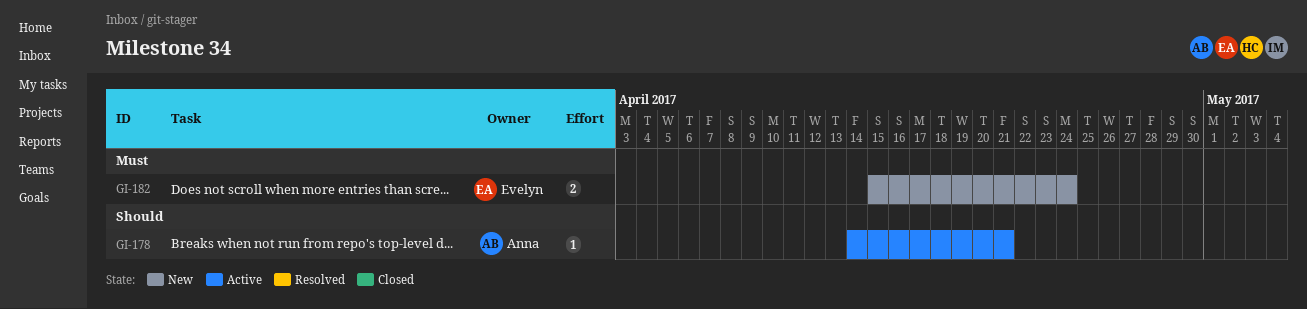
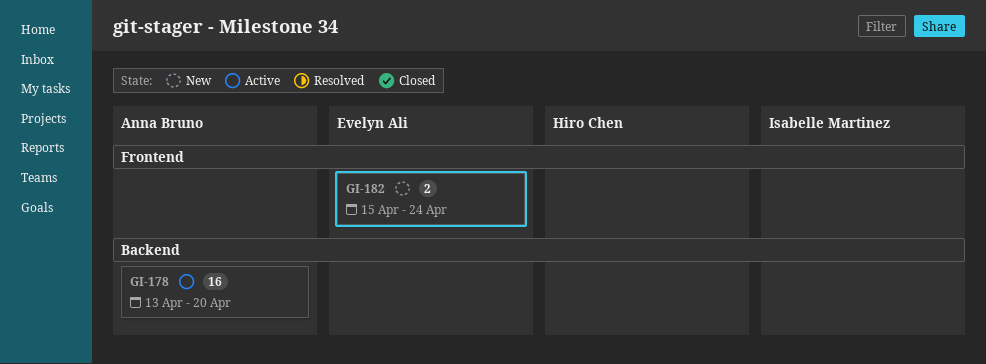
GI-178, estimate: 1 -> 16
GI-178, start: Apr 14 -> Apr 13
GI-178, due: Apr 21 -> Apr 20

